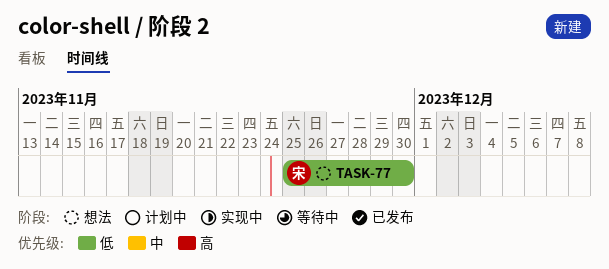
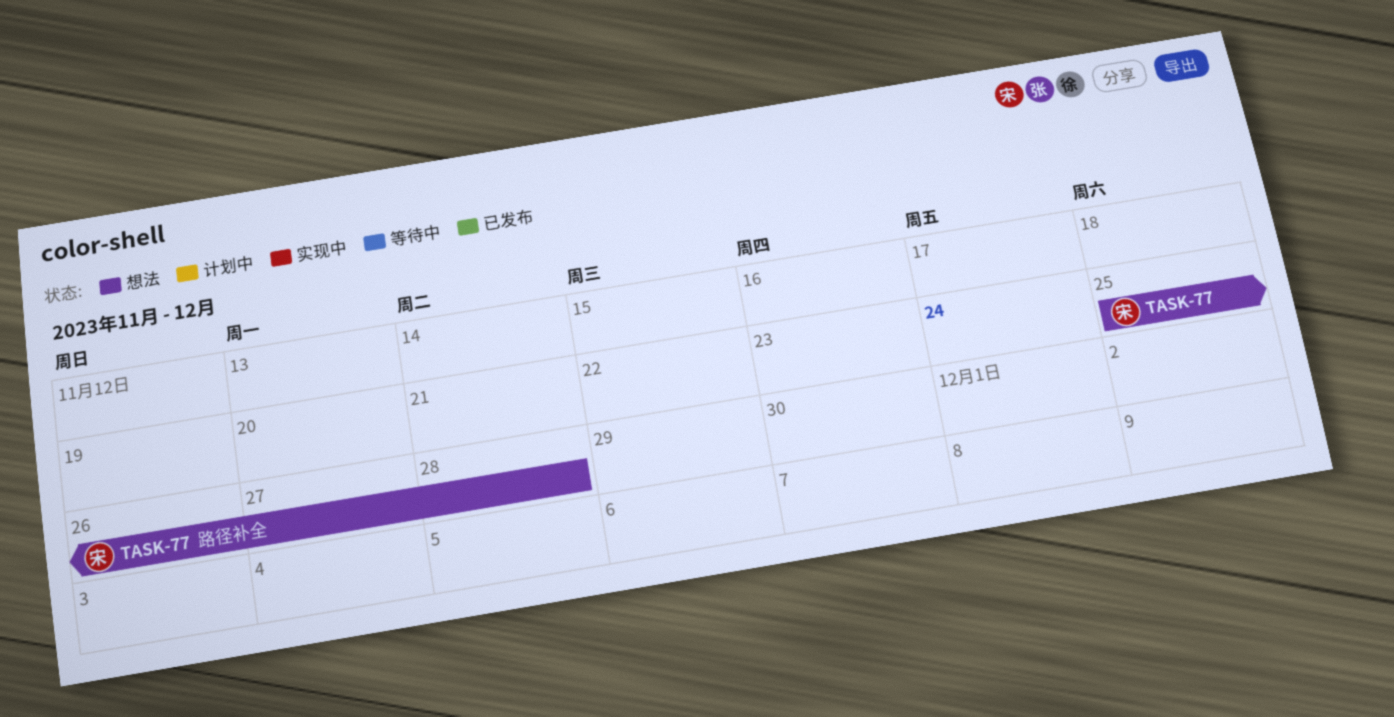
TASK-77, due: Nov 30 -> Nov 28

